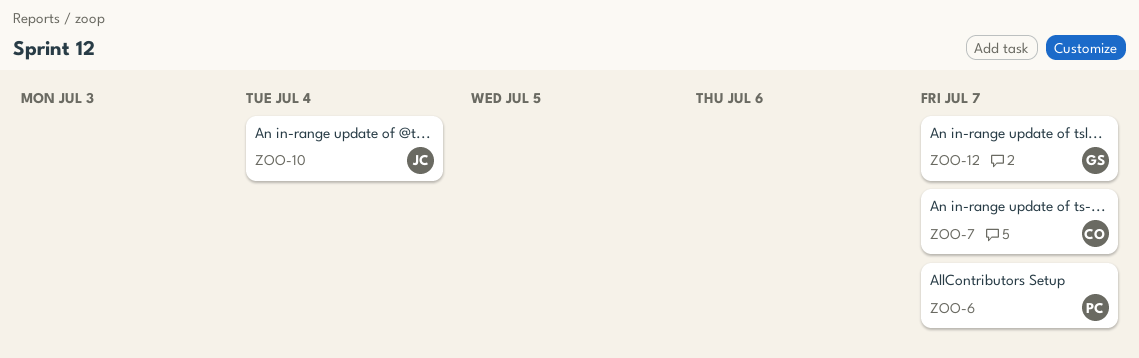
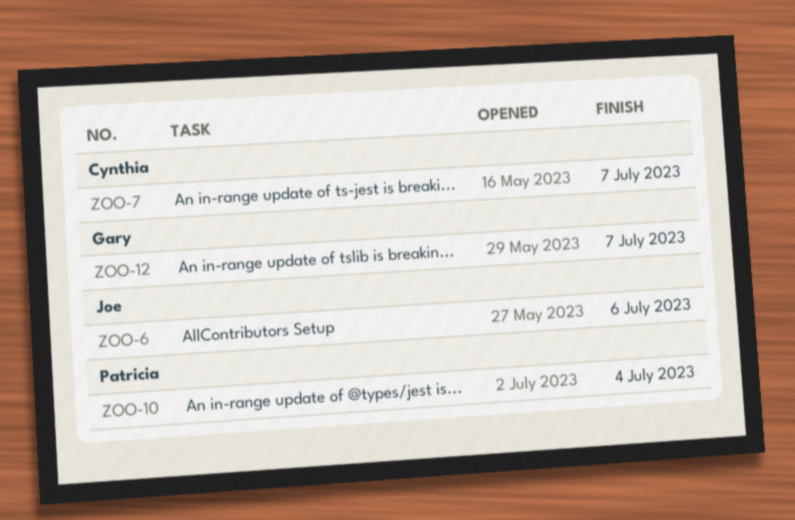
ZOO-6, owner: Patricia -> Joe
ZOO-6, due: Jul 7 -> Jul 6
ZOO-10, owner: Joe -> Patricia

